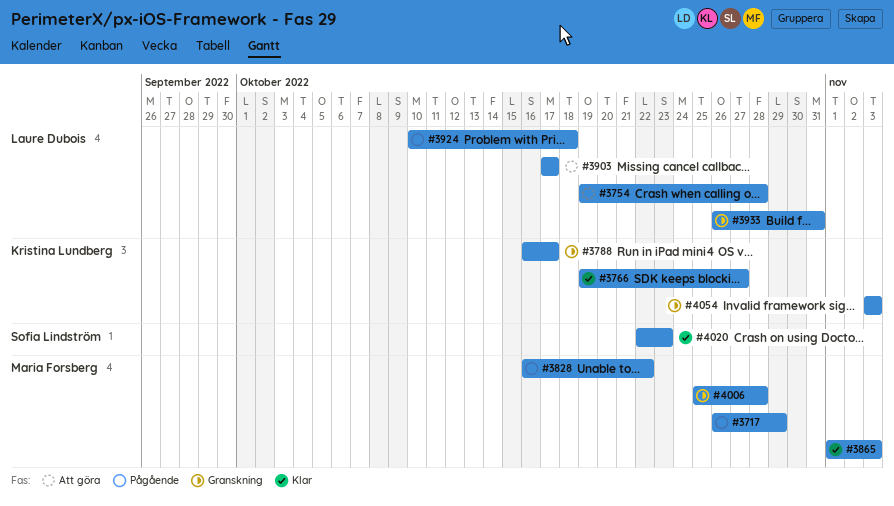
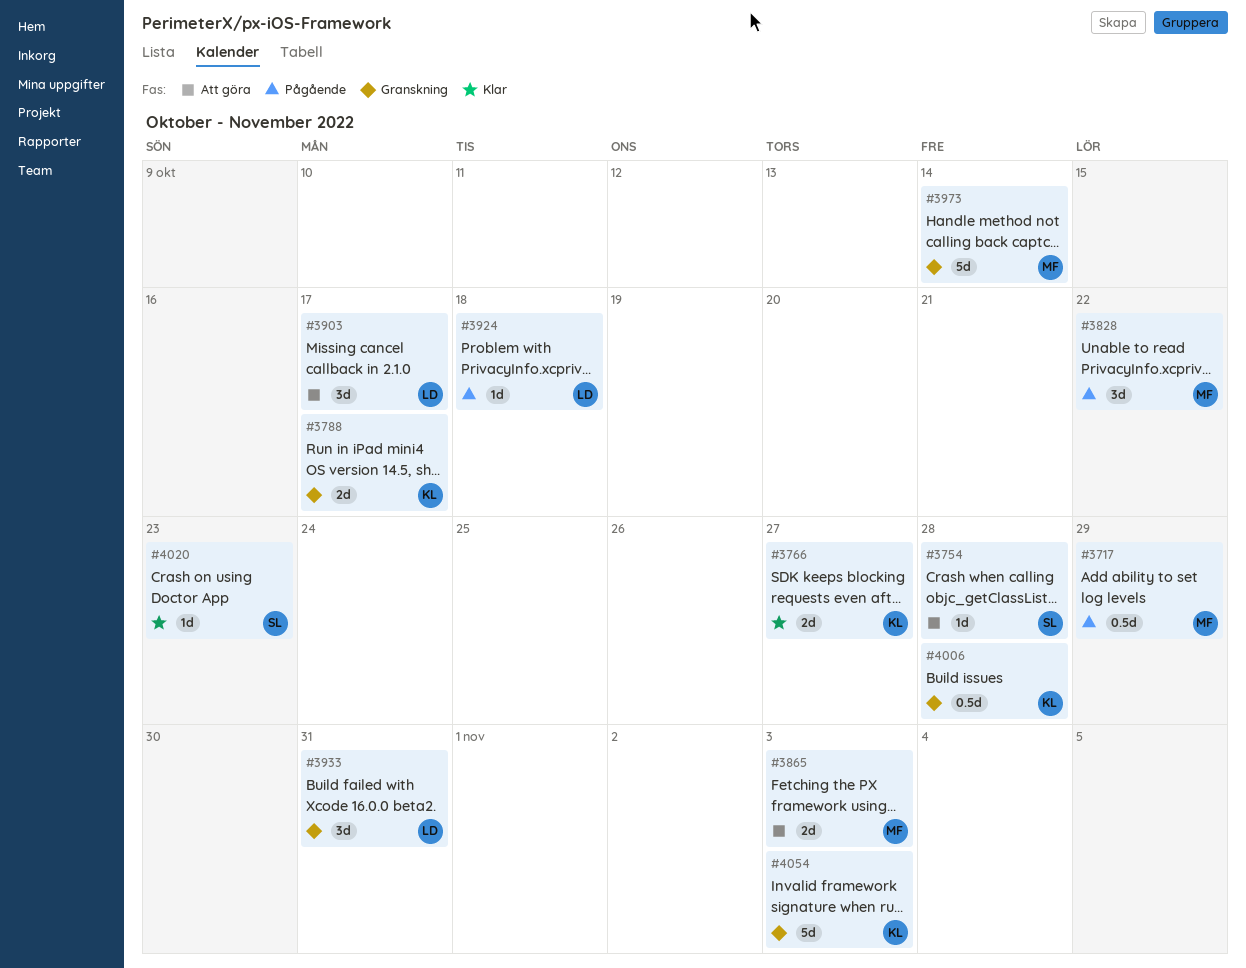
#3754, owner: Laure Dubois -> Sofia Lindström
#3865, status: Klar -> Att göra
#3973: none -> present
#4006, owner: Maria Forsberg -> Kristina Lundberg

